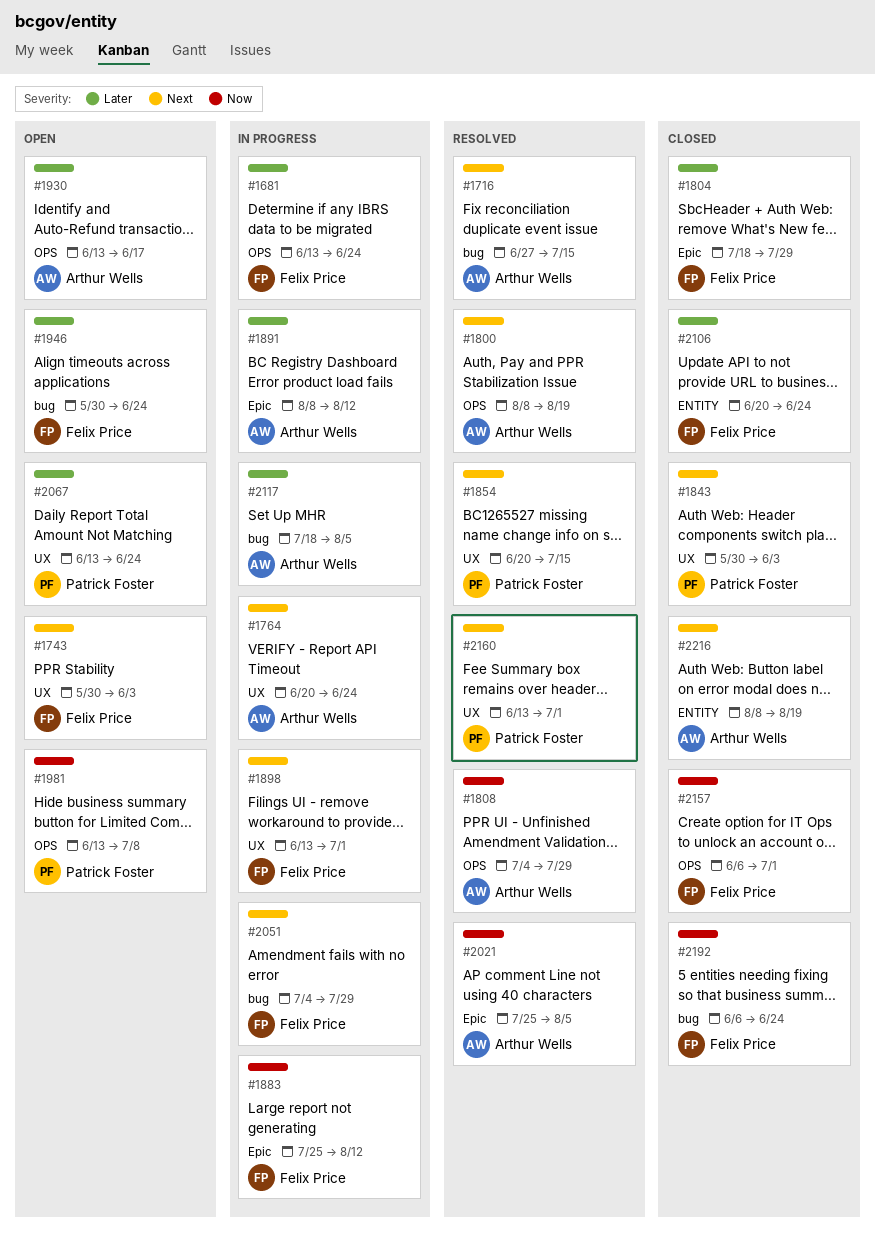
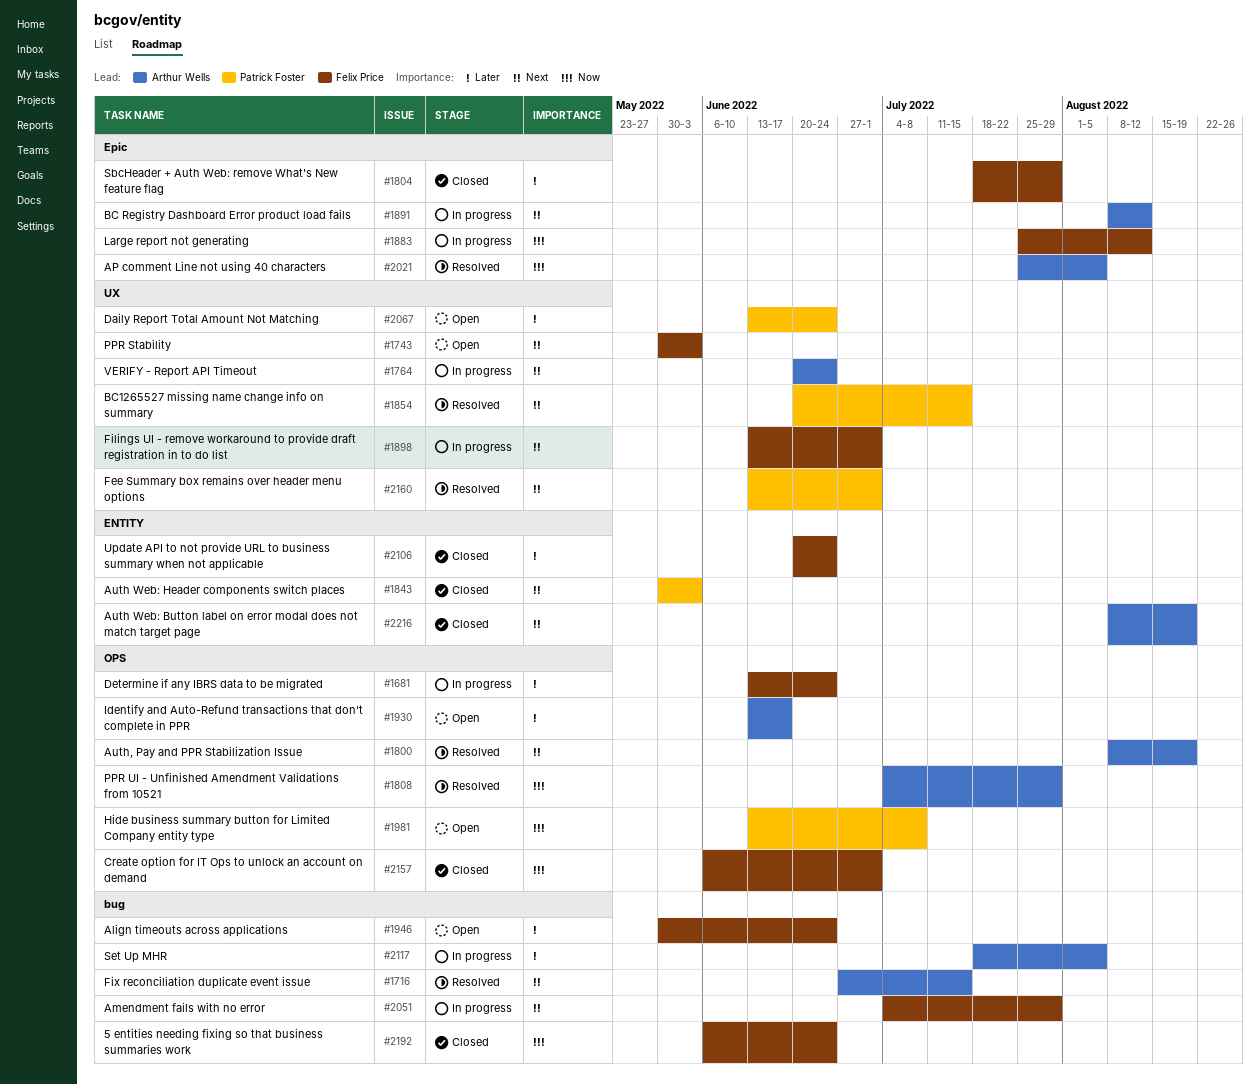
#1843, label: UX -> ENTITY
#1891, priority: Later -> Next

